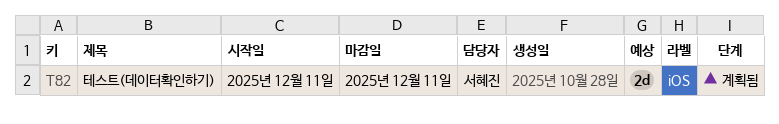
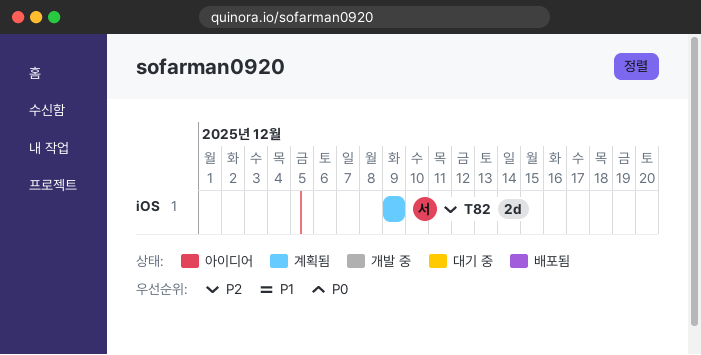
T82, start: Dec 11 -> Dec 9
T82, due: Dec 11 -> Dec 9

